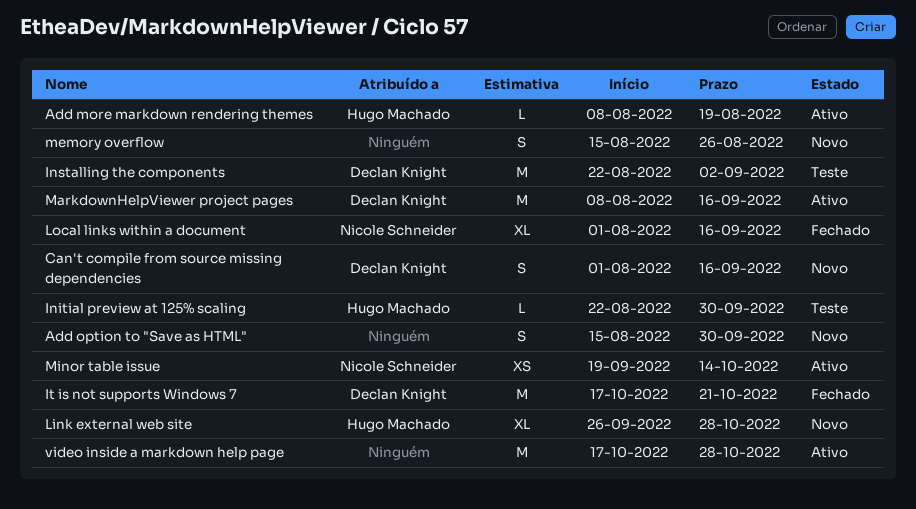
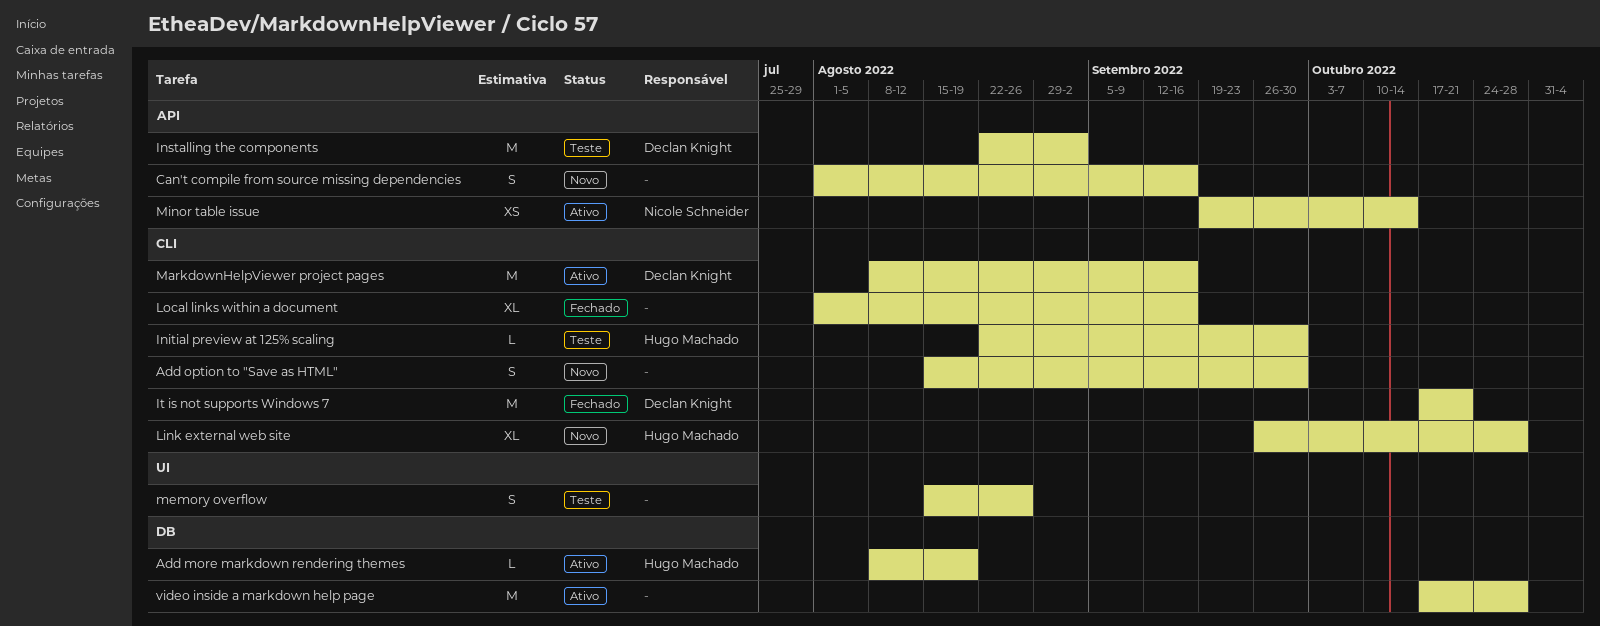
Can't compile from source missing dependencies, owner: Declan Knight -> none
Local links within a document, owner: Nicole Schneider -> none
memory overflow, status: Novo -> Teste

